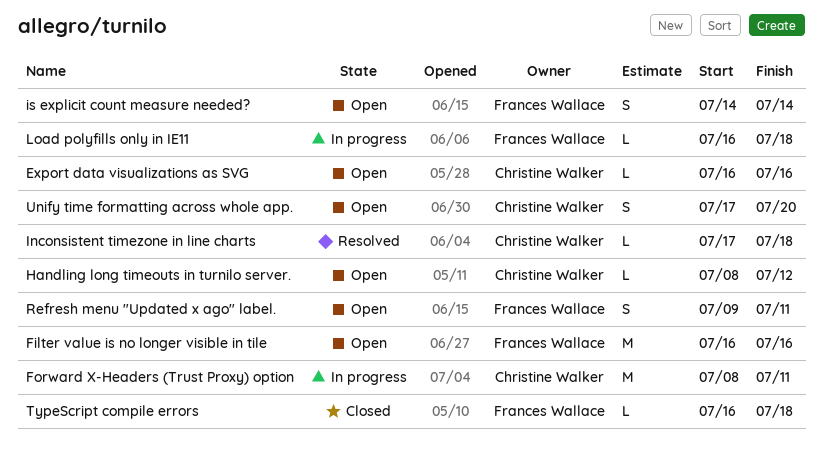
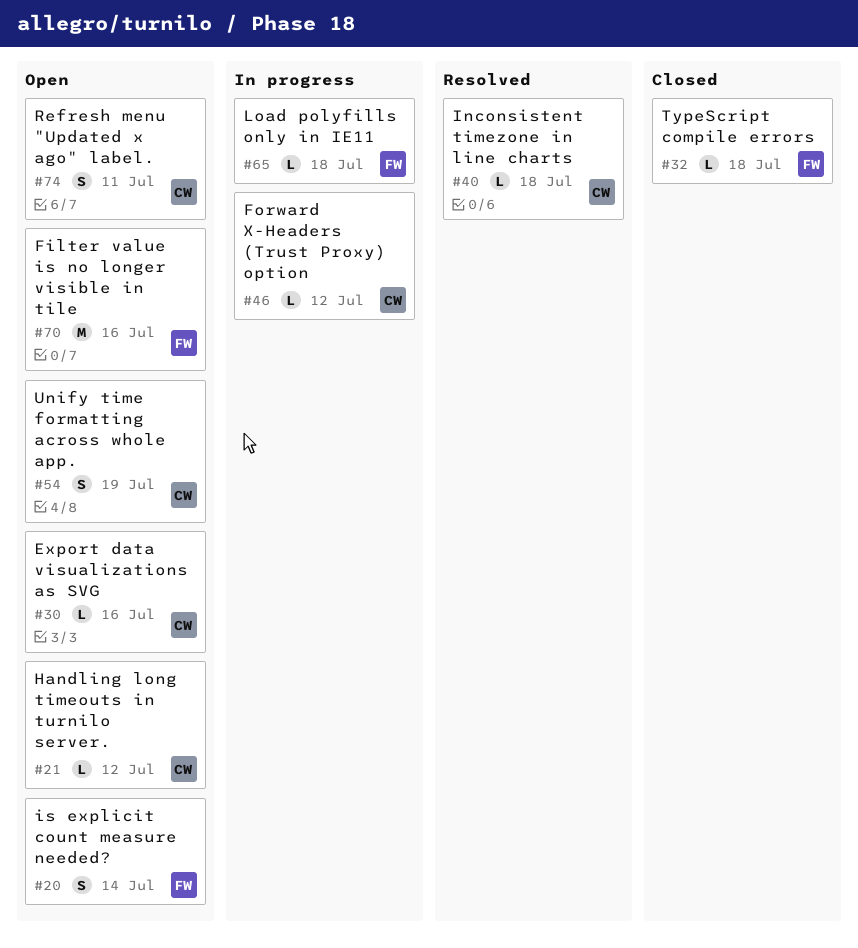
Forward X-Headers (Trust Proxy) option, estimate: M -> L
Forward X-Headers (Trust Proxy) option, due: Jul 11 -> Jul 12
Refresh menu "Updated x ago" label., owner: Frances Wallace -> Christine Walker
Unify time formatting across whole app., due: Jul 20 -> Jul 19

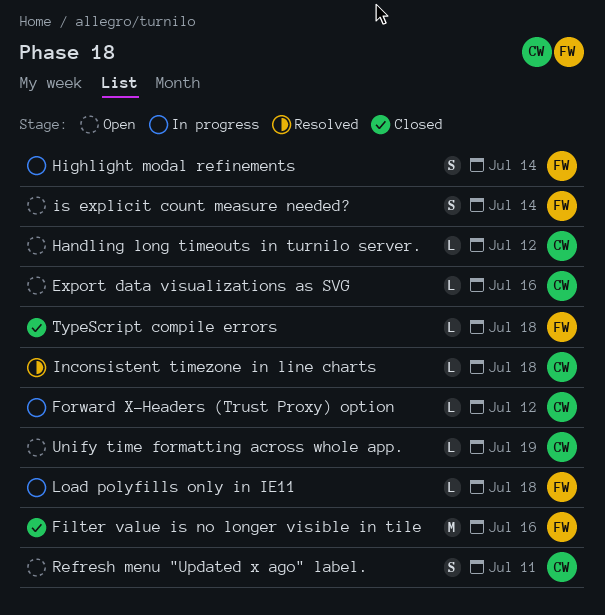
Filter value is no longer visible in tile, status: Open -> Closed
Highlight modal refinements: none -> present
Unify time formatting across whole app., estimate: S -> L

